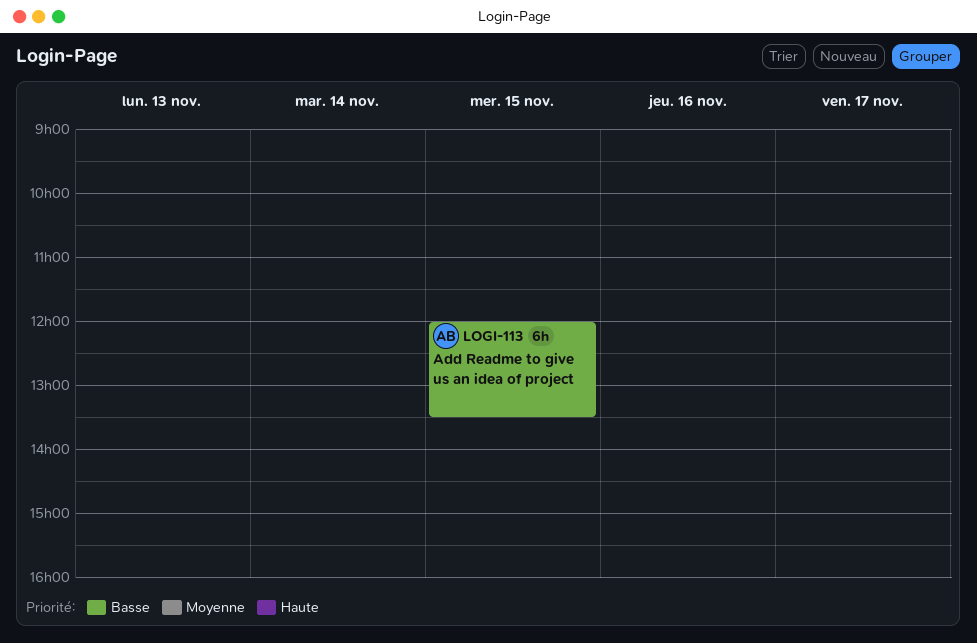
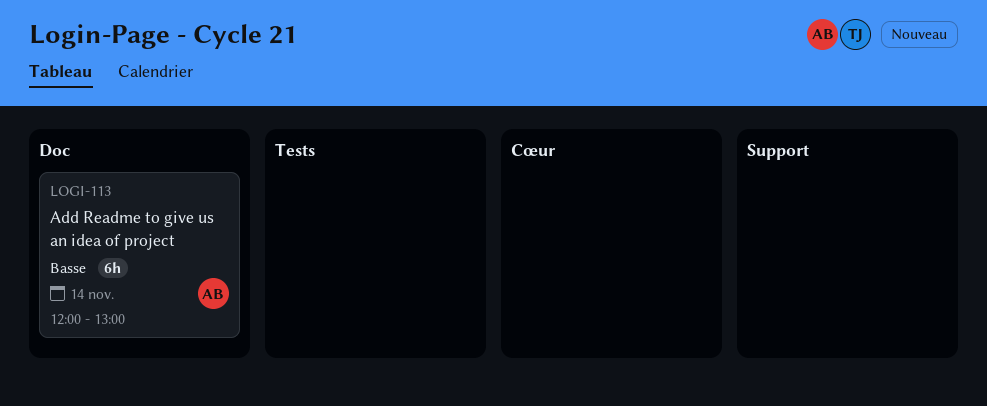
LOGI-113, day: Nov 15 -> Nov 14
LOGI-113, ends: 13:30 -> 13:00

